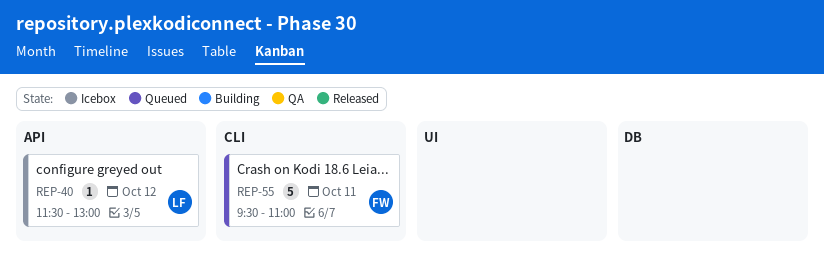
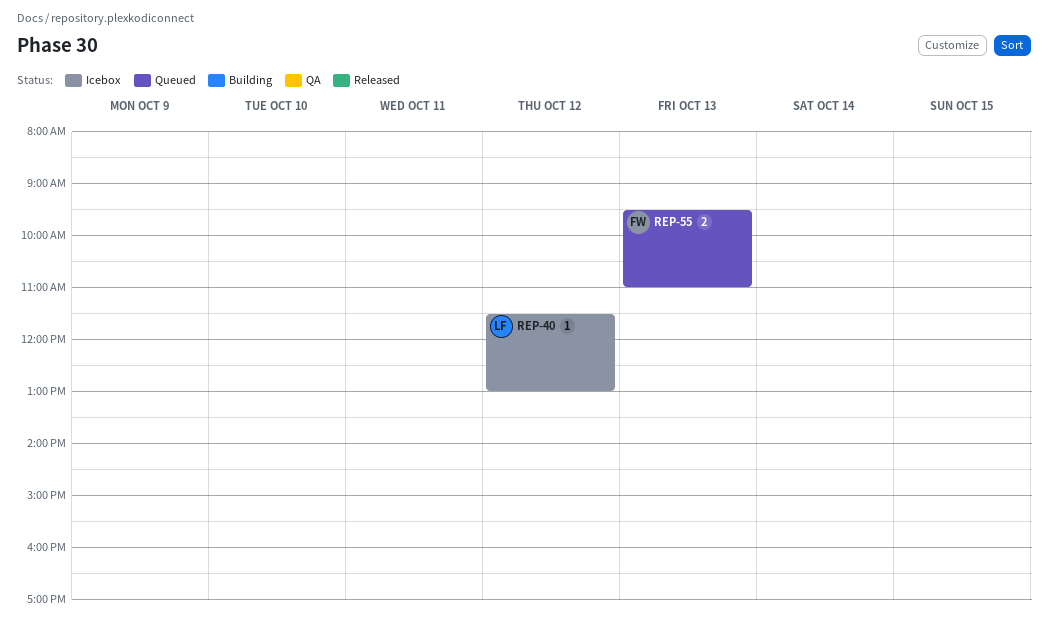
REP-55, estimate: 5 -> 2
REP-55, day: Oct 11 -> Oct 13

